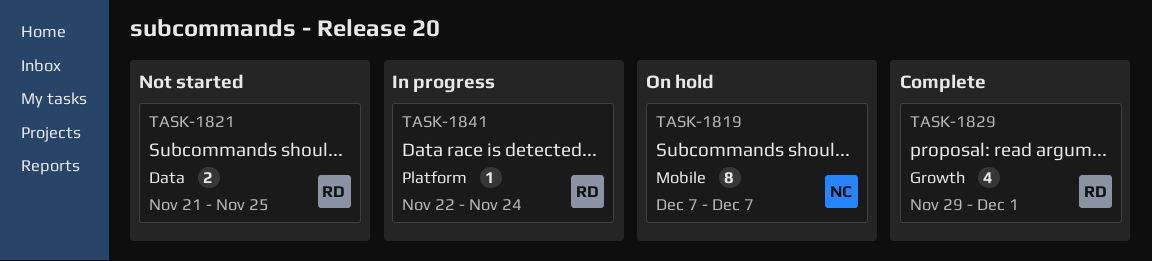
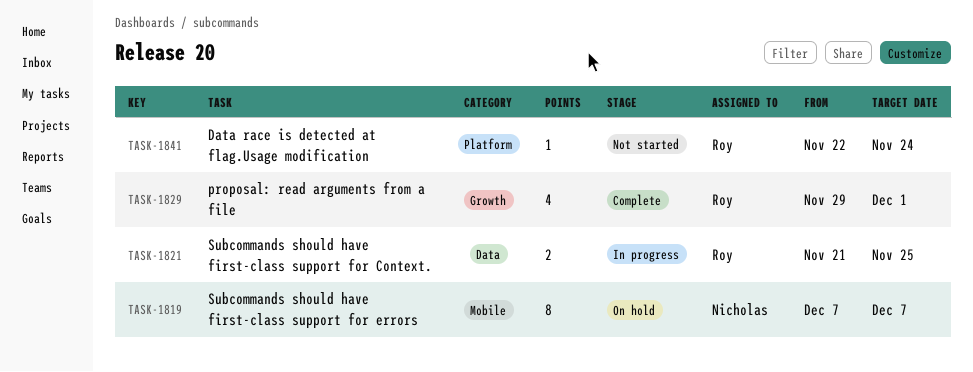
TASK-1821, status: Not started -> In progress
TASK-1841, status: In progress -> Not started

